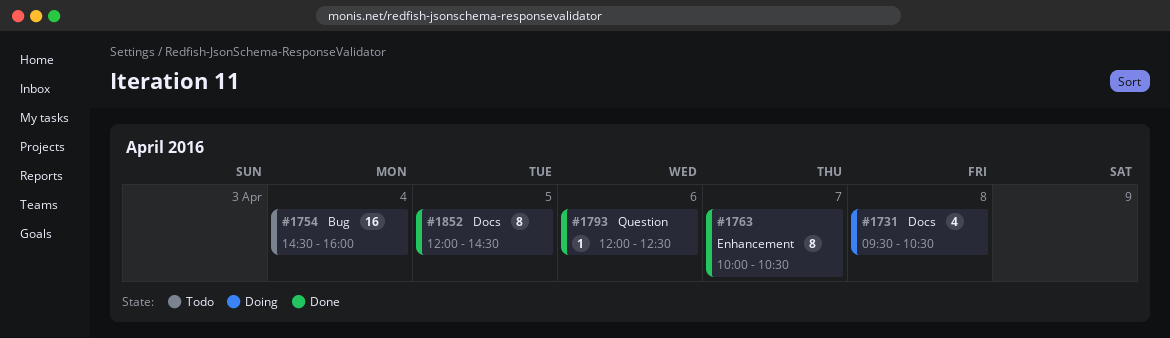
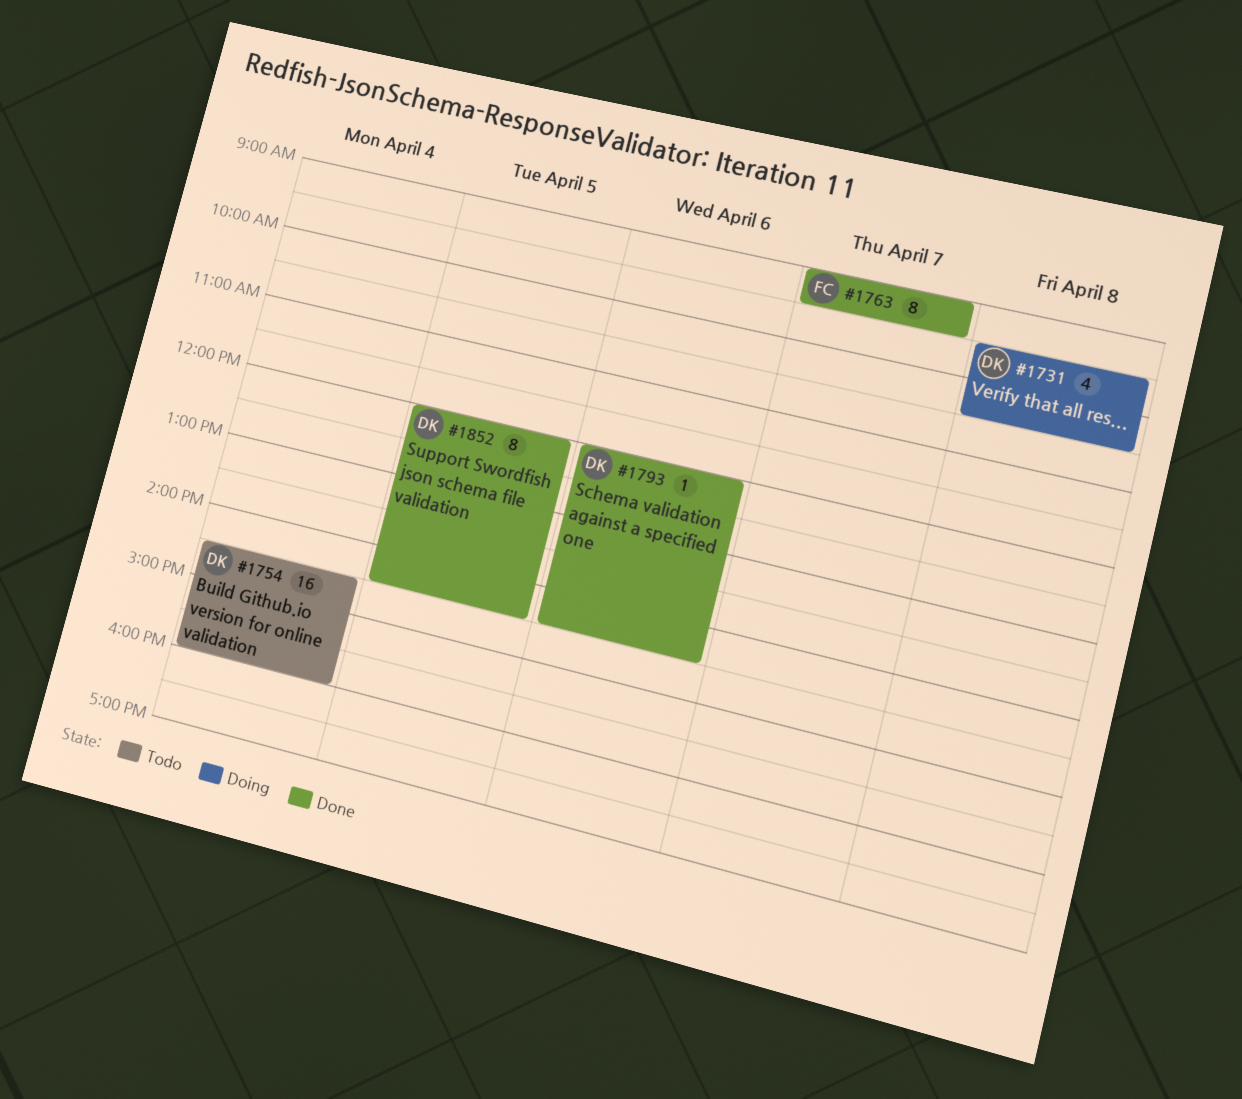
#1763, begins: 10:00 -> 09:00
#1763, ends: 10:30 -> 09:30
#1793, ends: 12:30 -> 14:30

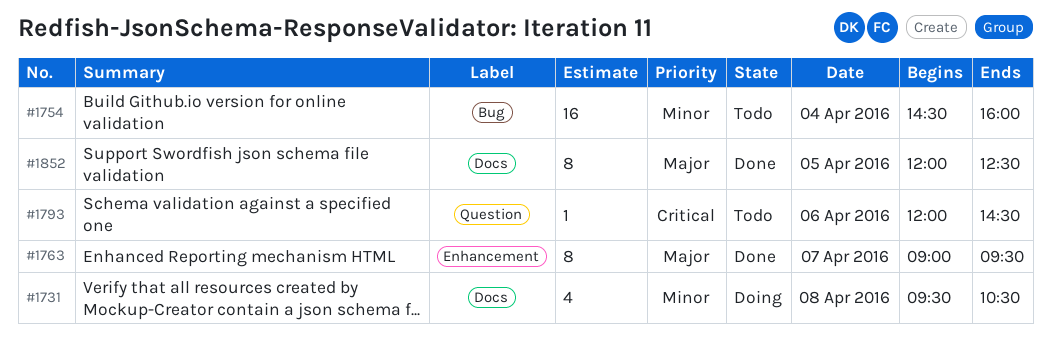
#1793, status: Done -> Todo
#1852, ends: 14:30 -> 12:30

